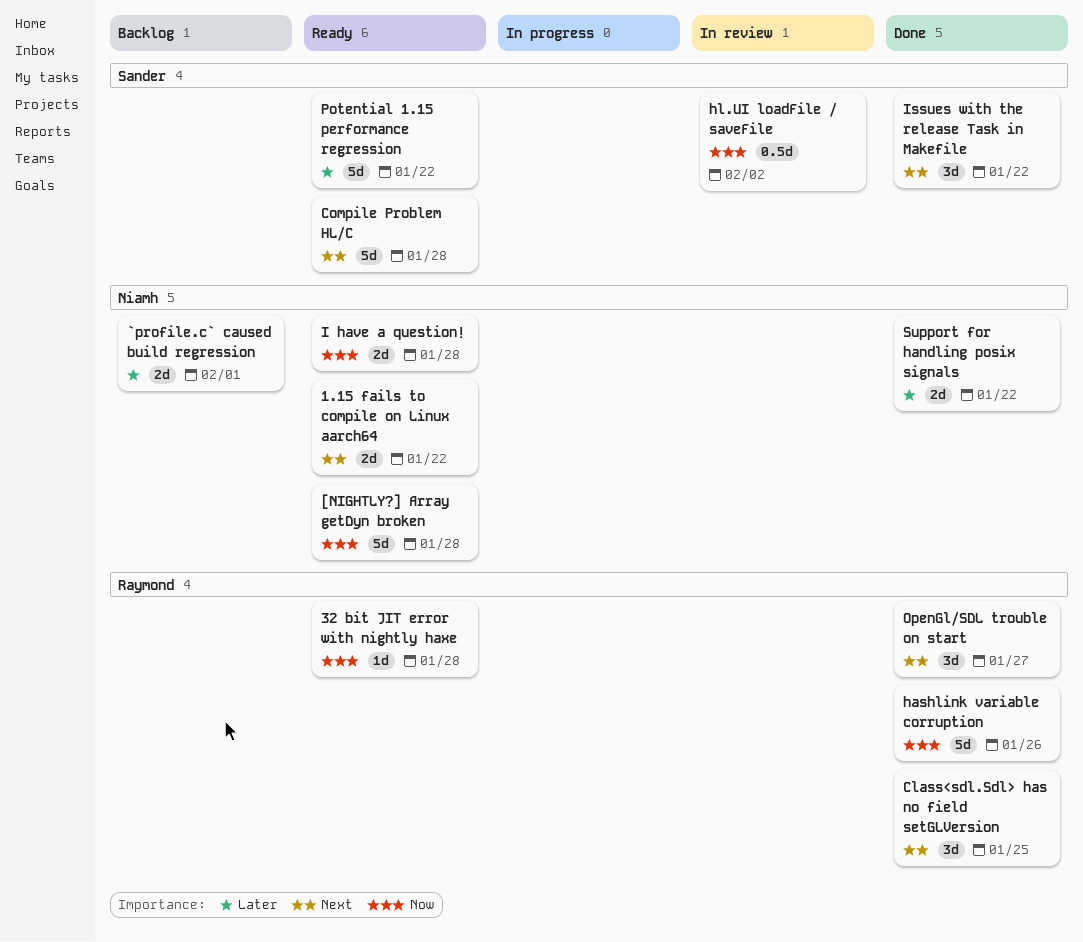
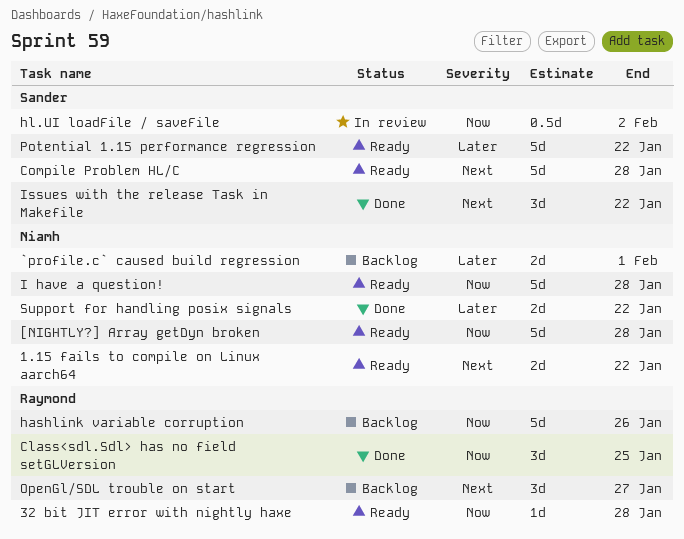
Class<sdl.Sdl> has no field setGLVersion, priority: Next -> Now
hashlink variable corruption, status: Done -> Backlog
I have a question!, estimate: 2d -> 5d
OpenGl/SDL trouble on start, status: Done -> Backlog

